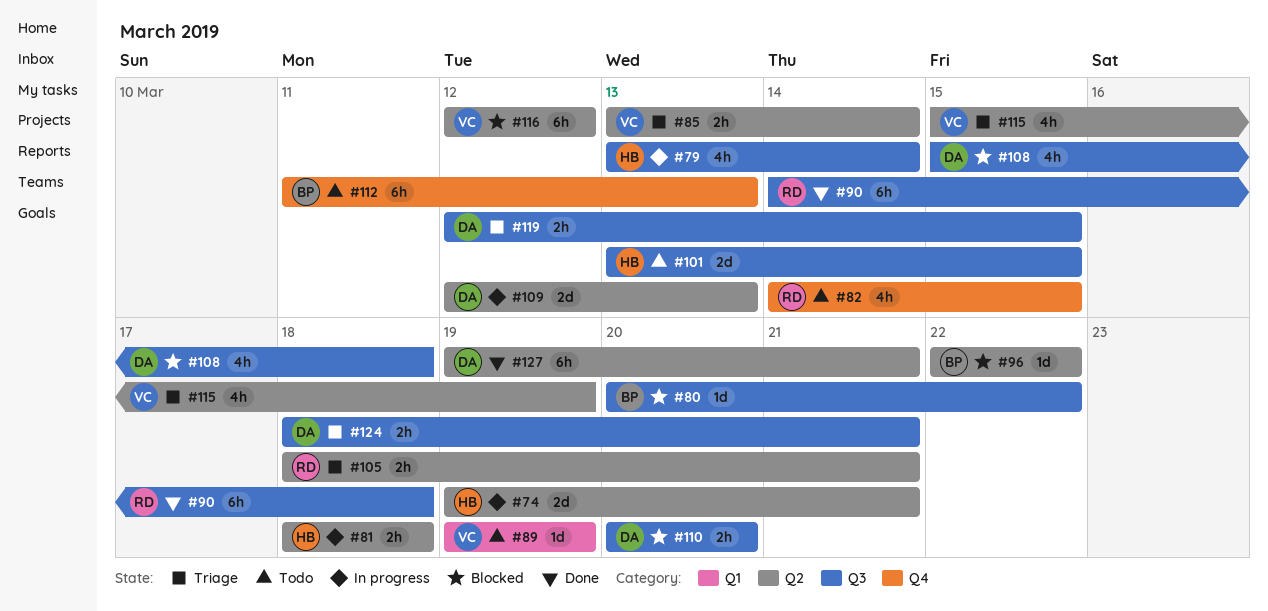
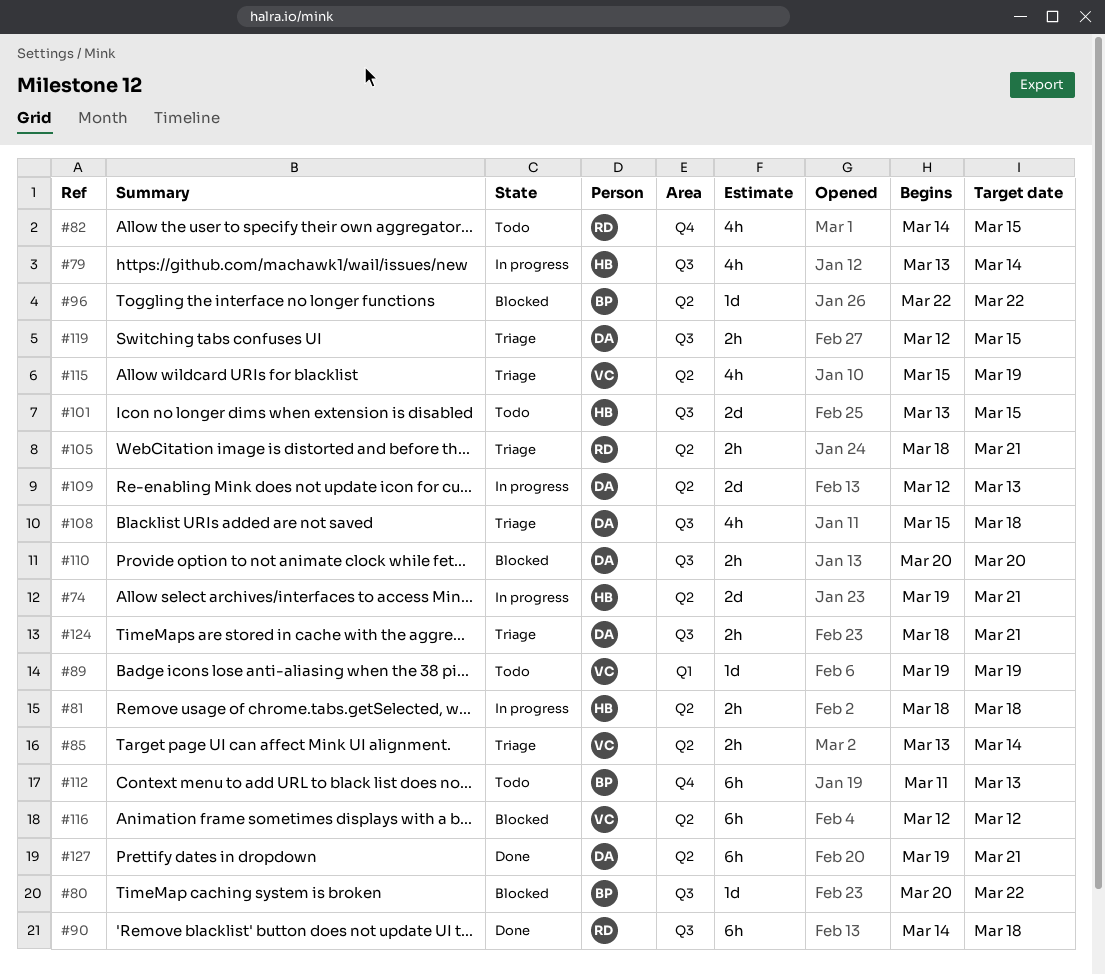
#108, status: Blocked -> Triage

